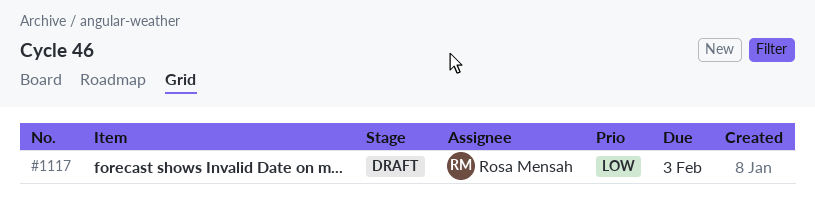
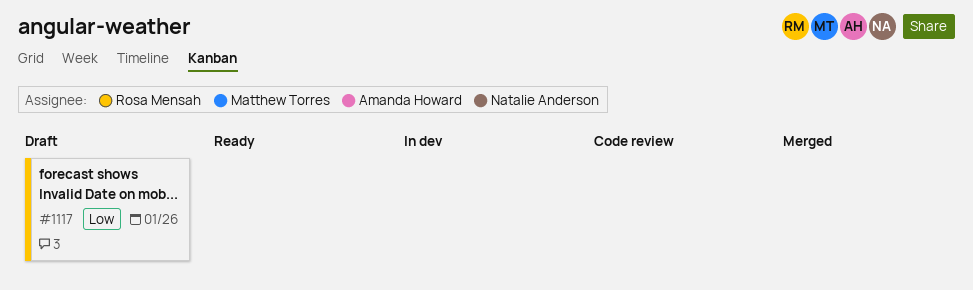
#1117, due: Feb 3 -> Jan 26

